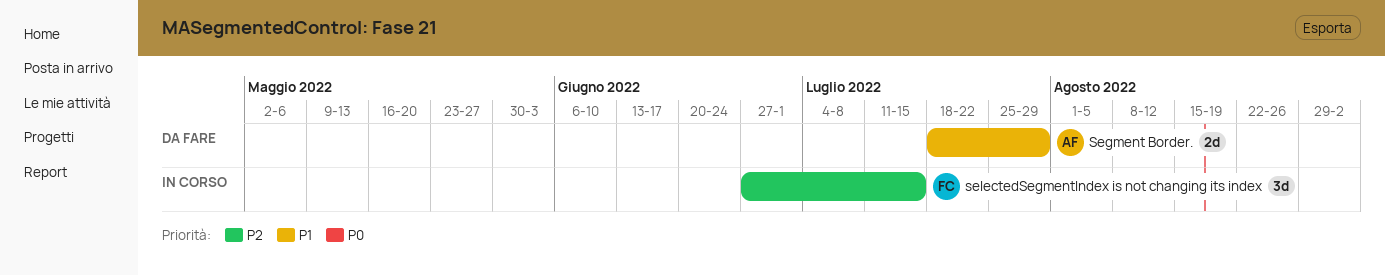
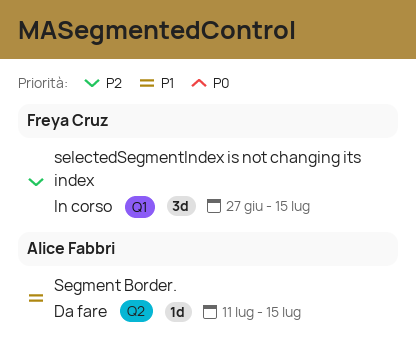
Segment Border., estimate: 2d -> 1d
Segment Border., start: Jul 18 -> Jul 11
Segment Border., due: Jul 29 -> Jul 15

